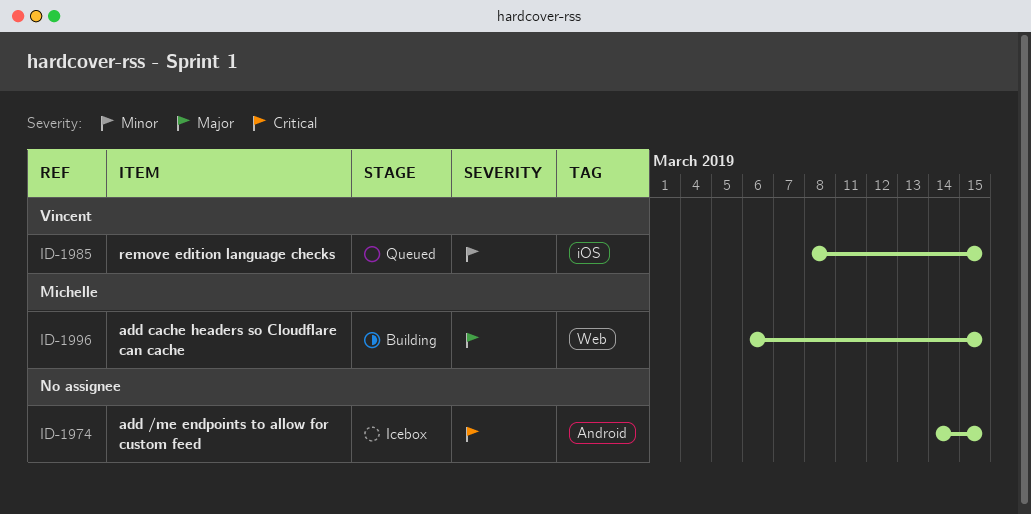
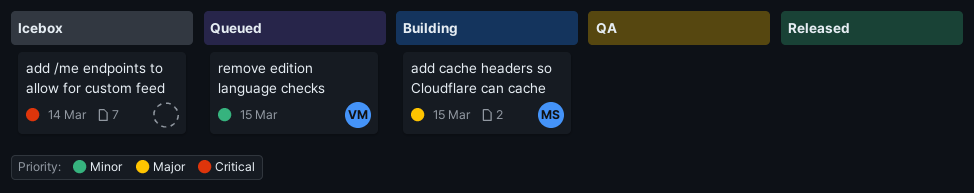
add /me endpoints to allow for custom feed, due: Mar 15 -> Mar 14

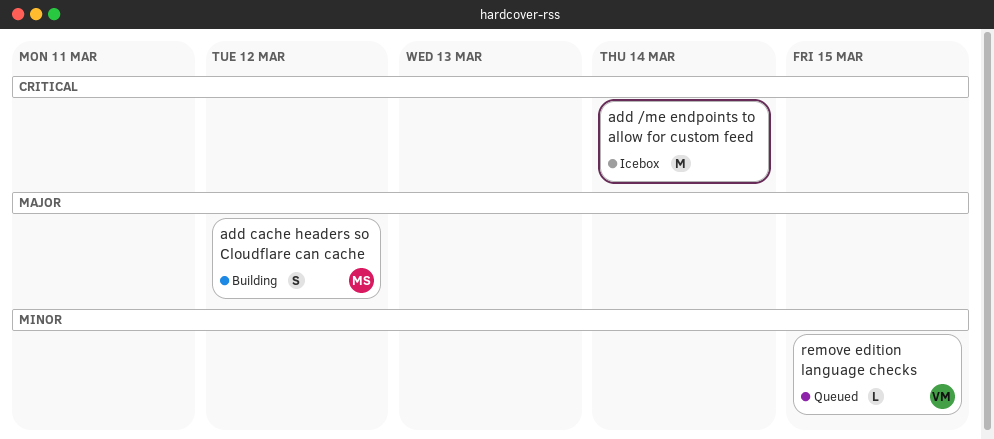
add cache headers so Cloudflare can cache, due: Mar 15 -> Mar 12

